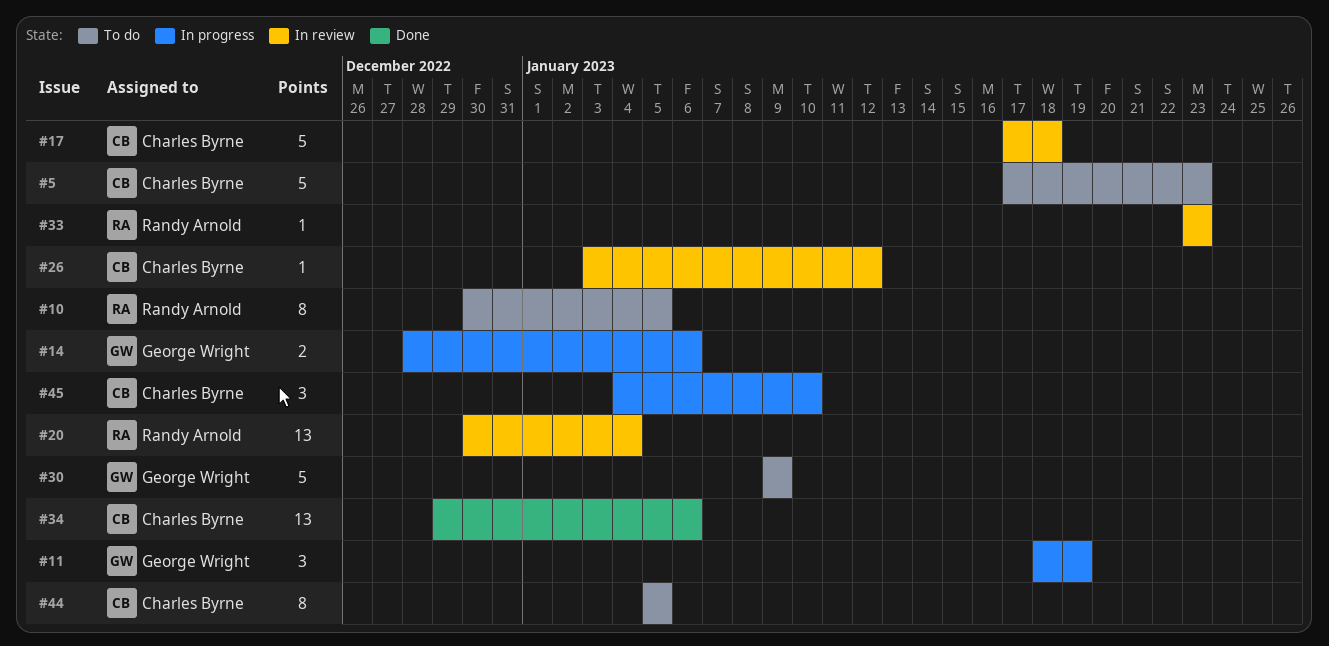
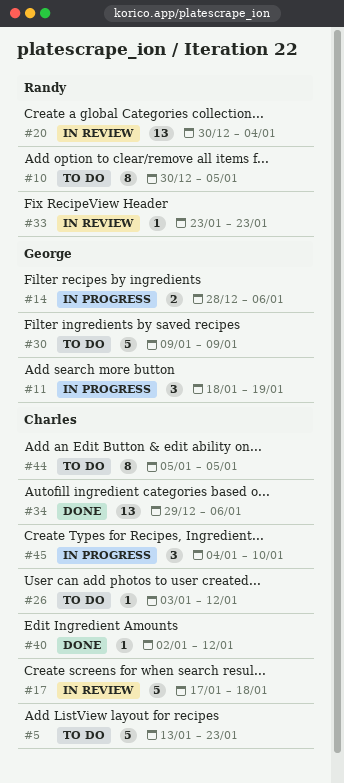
#5, start: Jan 17 -> Jan 13
#26, status: In review -> To do
#40: none -> present

